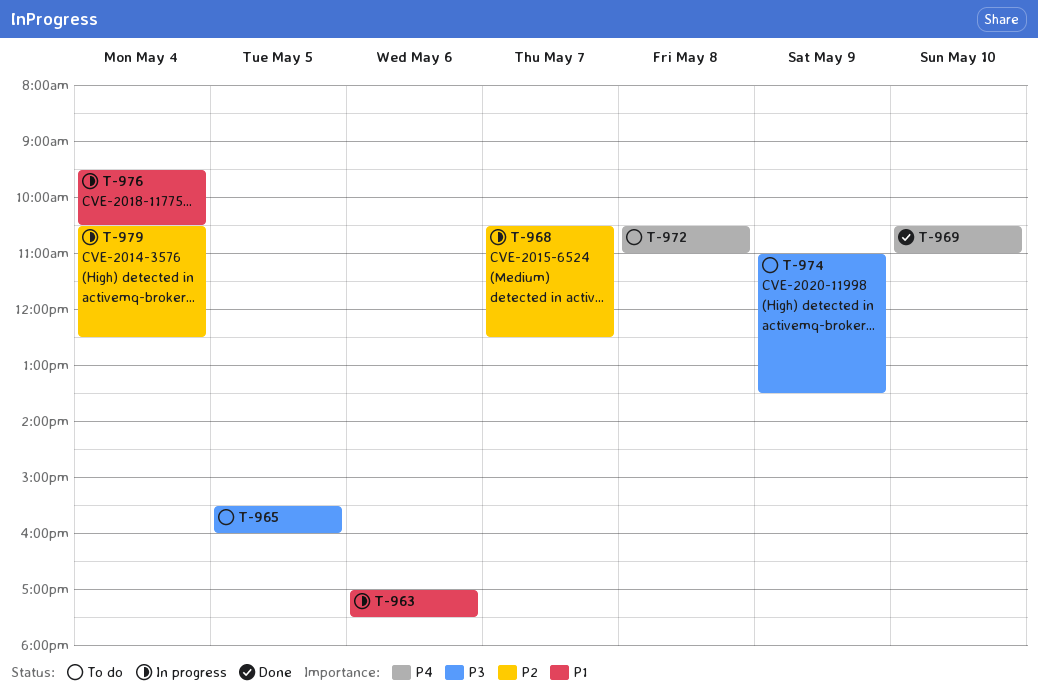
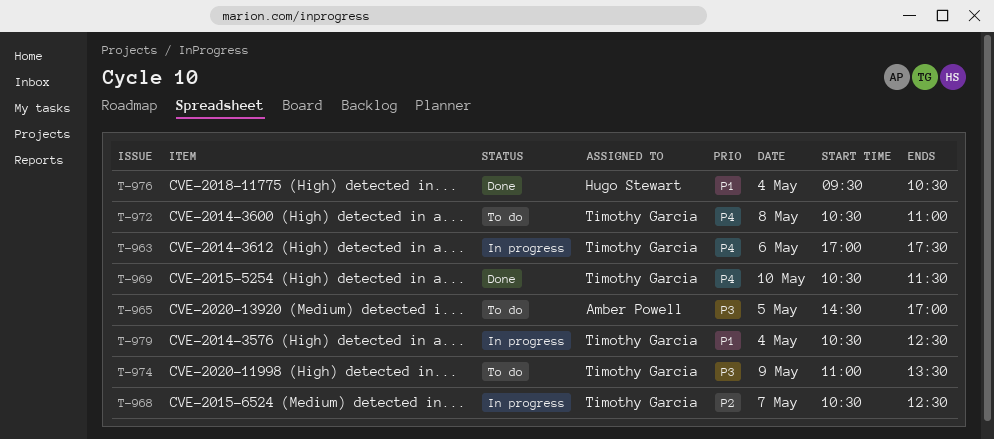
T-963, priority: P1 -> P4
T-965, begins: 15:30 -> 14:30
T-965, ends: 16:00 -> 17:00
T-969, ends: 11:00 -> 11:30
T-976, status: In progress -> Done
T-979, priority: P2 -> P1

